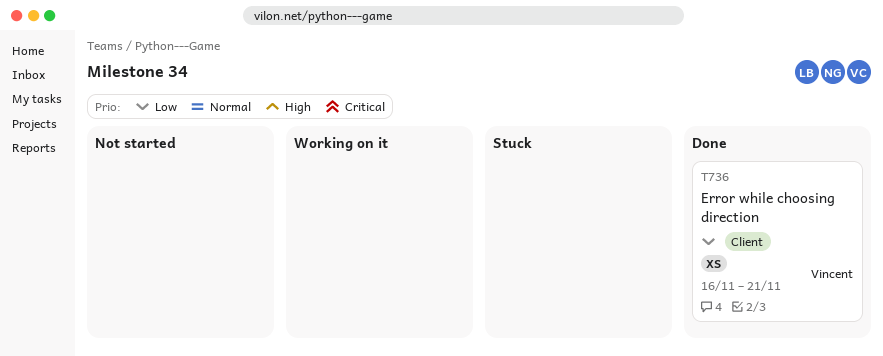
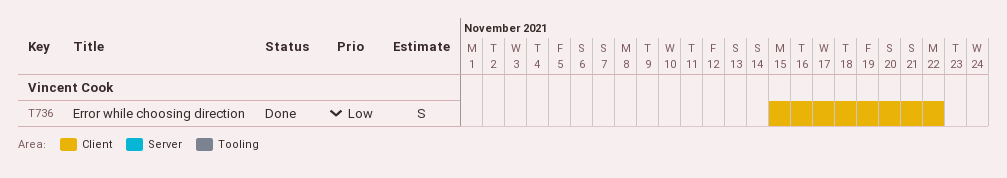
T736, estimate: XS -> S
T736, start: Nov 16 -> Nov 15
T736, due: Nov 21 -> Nov 22

